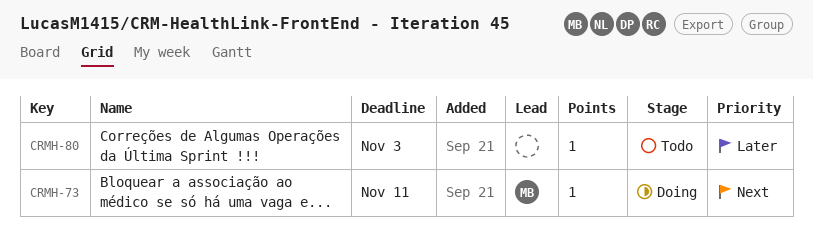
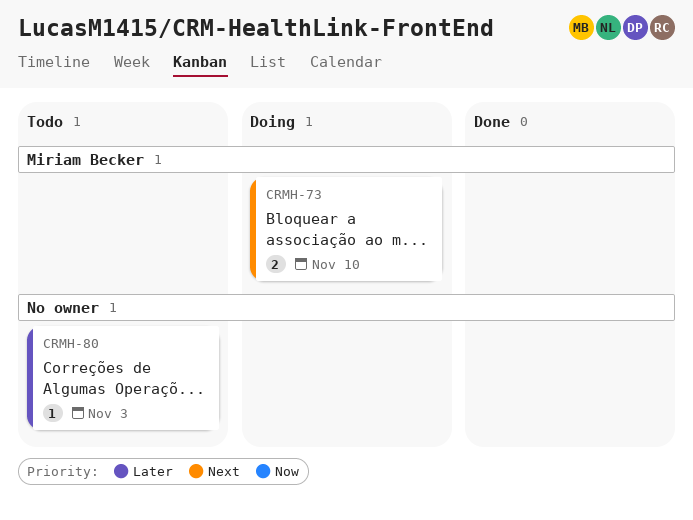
CRMH-73, estimate: 1 -> 2
CRMH-73, due: Nov 11 -> Nov 10

